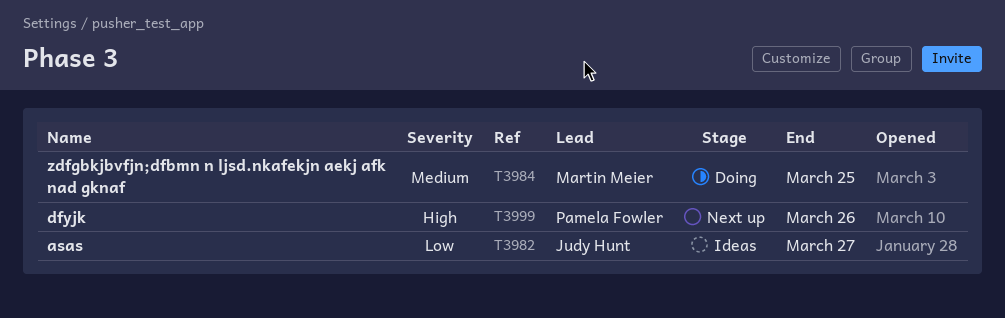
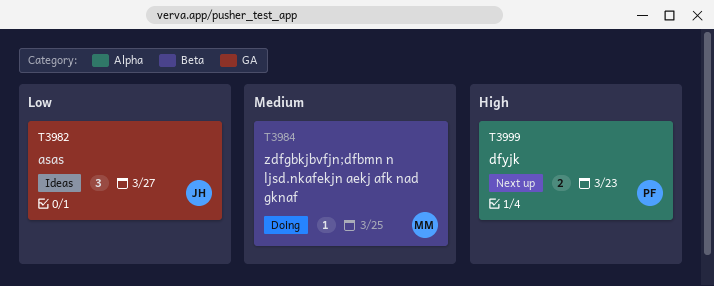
T3999, due: Mar 26 -> Mar 23

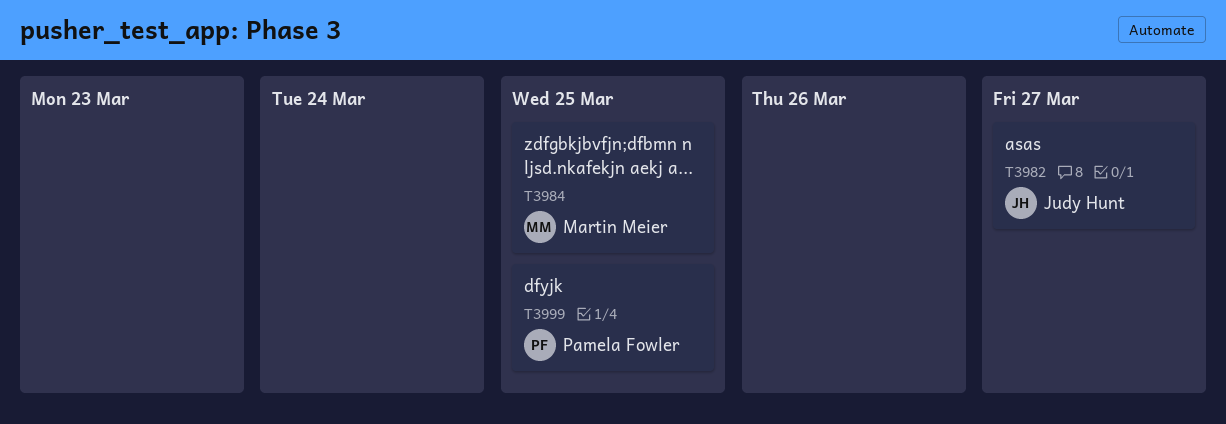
T3999, due: Mar 23 -> Mar 25

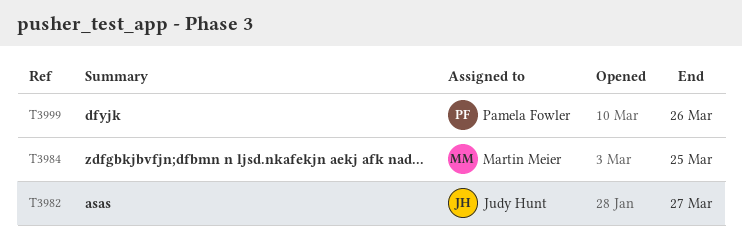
T3999, due: Mar 25 -> Mar 26

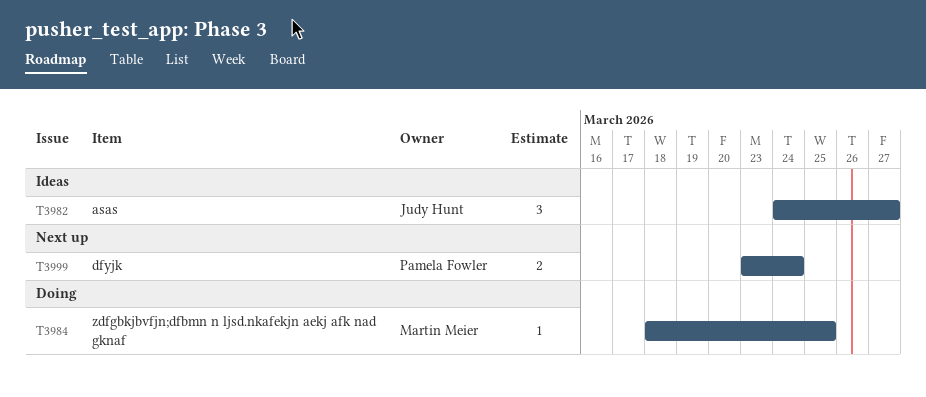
T3999, due: Mar 26 -> Mar 24

